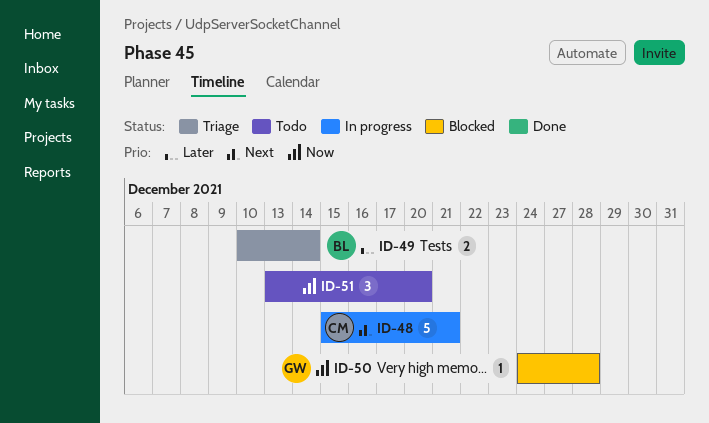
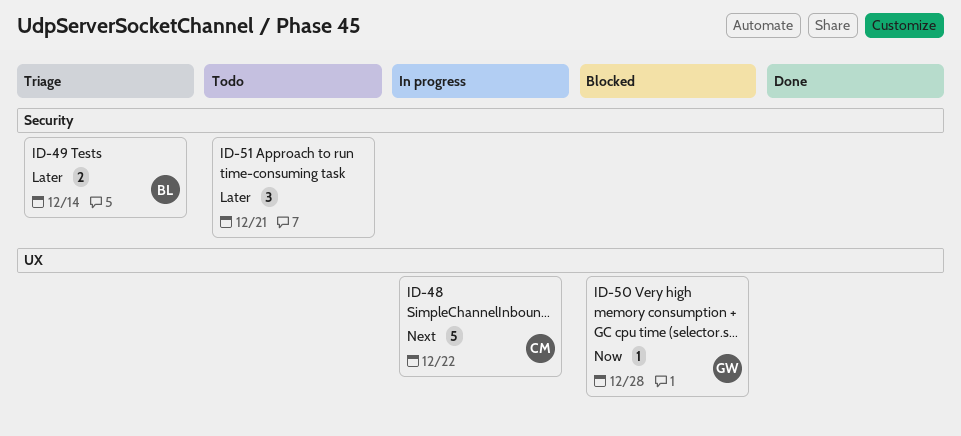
ID-48, due: Dec 21 -> Dec 22
ID-51, priority: Now -> Later
ID-51, due: Dec 20 -> Dec 21

